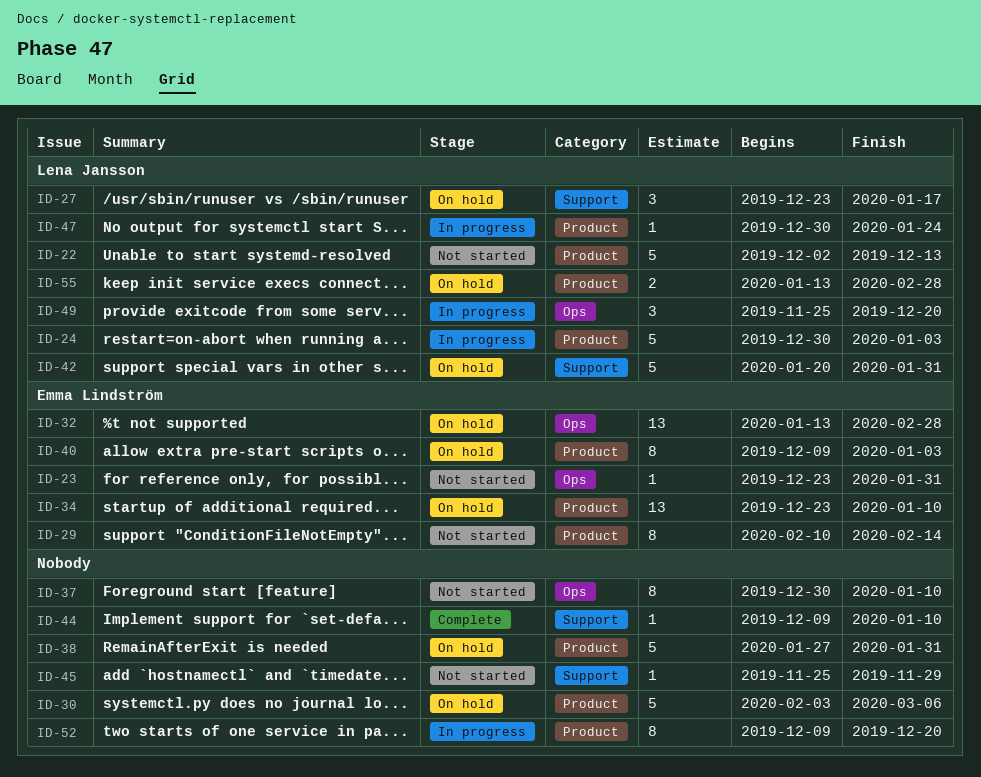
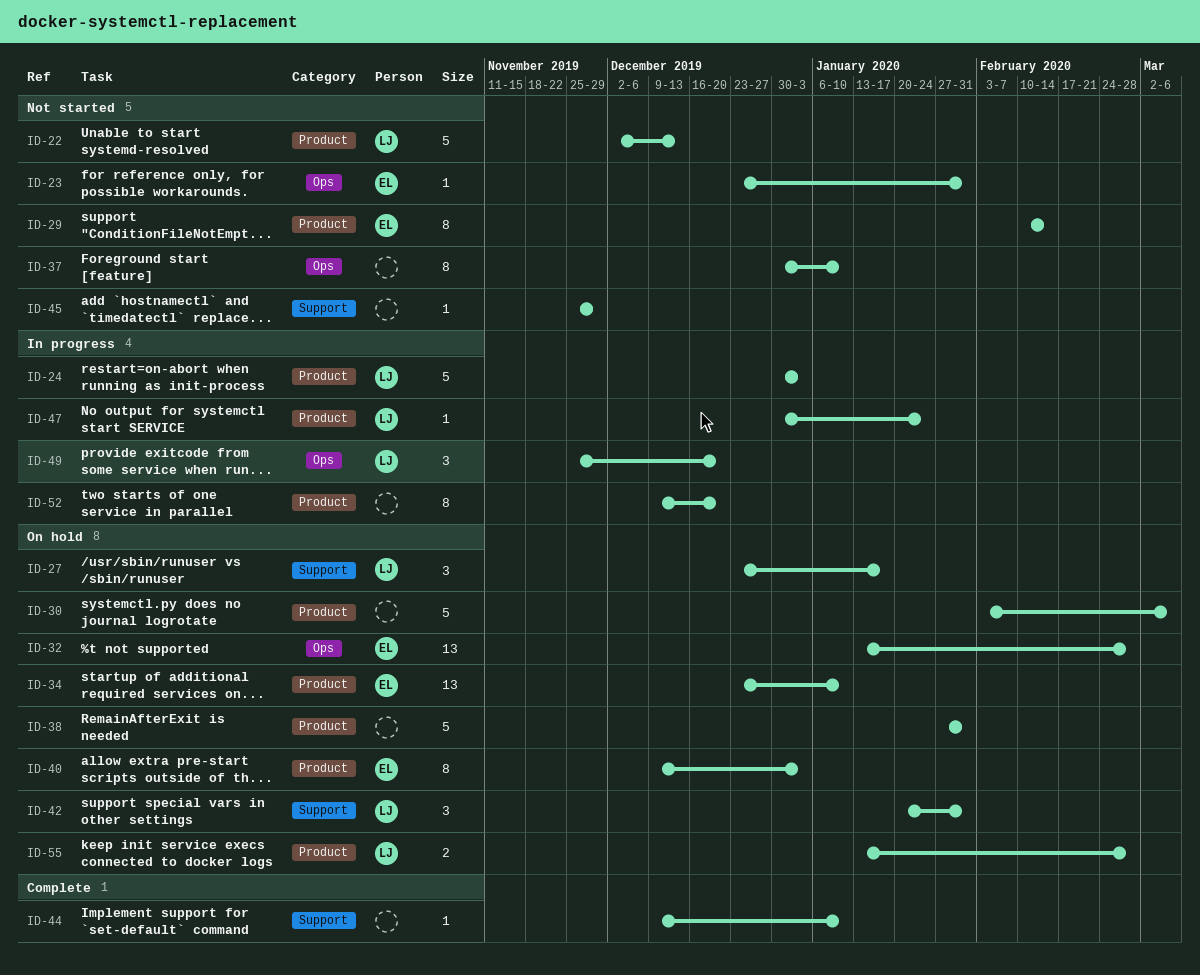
ID-42, estimate: 5 -> 3

